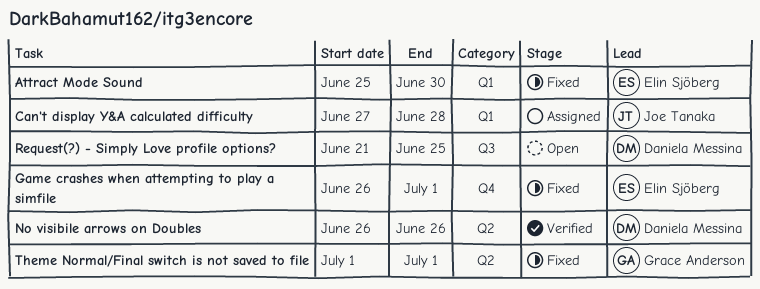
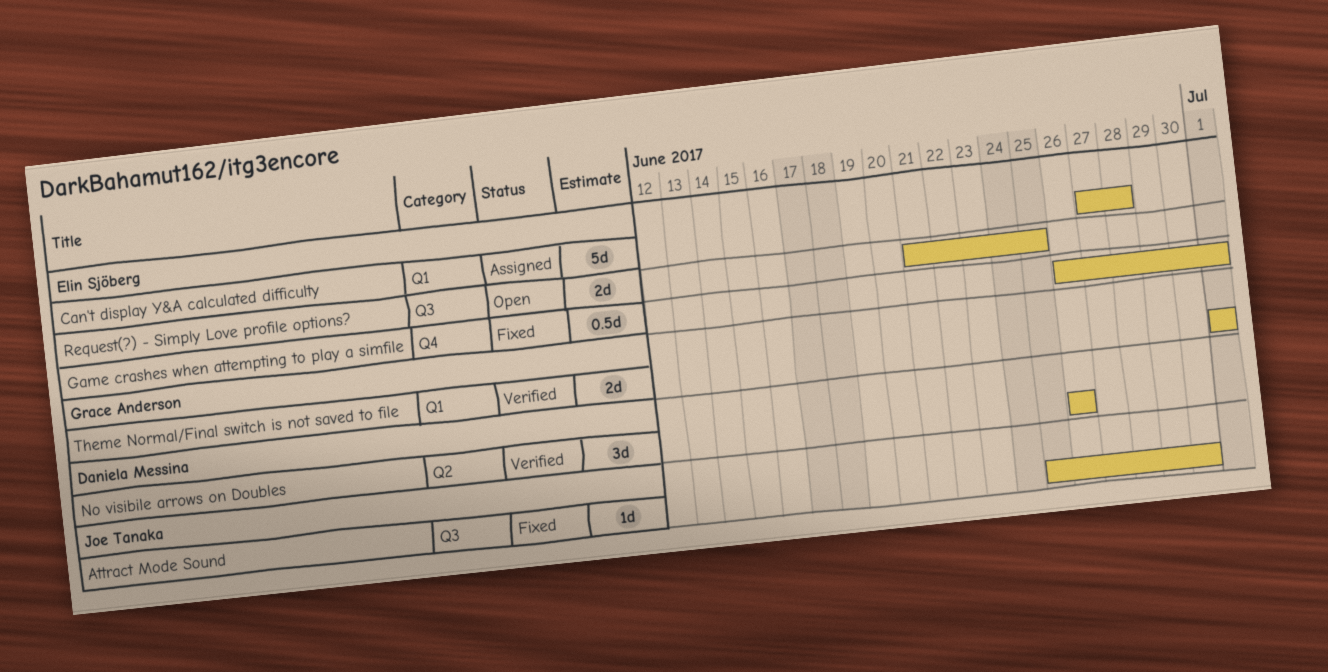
Attract Mode Sound, owner: Elin Sjöberg -> Joe Tanaka
Attract Mode Sound, label: Q1 -> Q3
Can't display Y&A calculated difficulty, owner: Joe Tanaka -> Elin Sjöberg
Request(?) - Simply Love profile options?, owner: Daniela Messina -> Elin Sjöberg
Theme Normal/Final switch is not saved to file, status: Fixed -> Verified
Theme Normal/Final switch is not saved to file, label: Q2 -> Q1

